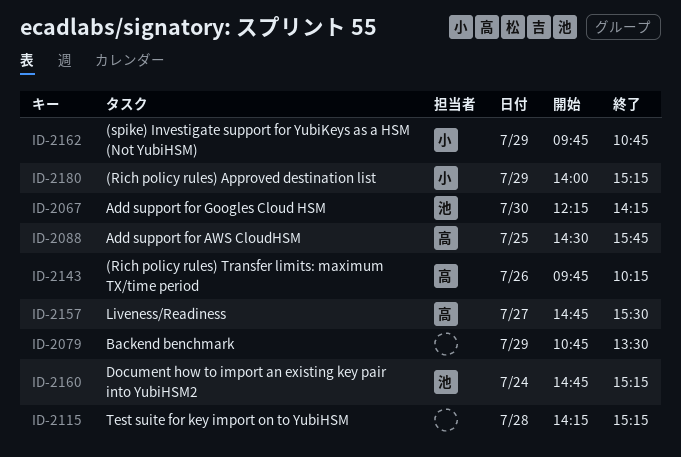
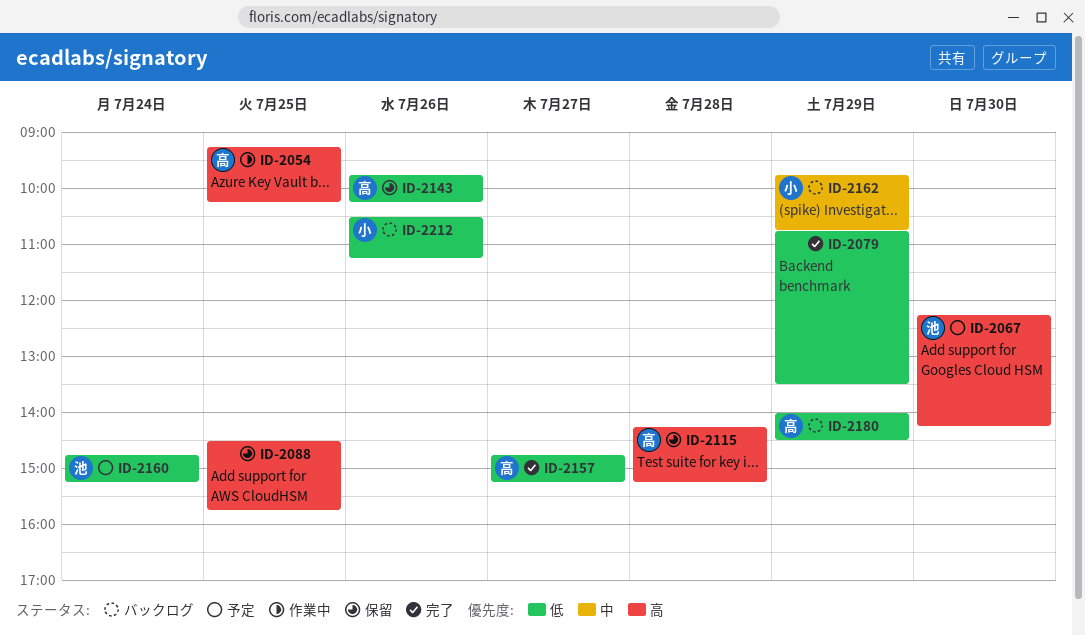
ID-2054: none -> present
ID-2088, owner: 高 -> none
ID-2115, owner: none -> 高
ID-2157, ends: 15:30 -> 15:15
ID-2180, owner: 小 -> 高
ID-2180, ends: 15:15 -> 14:30
ID-2212: none -> present

